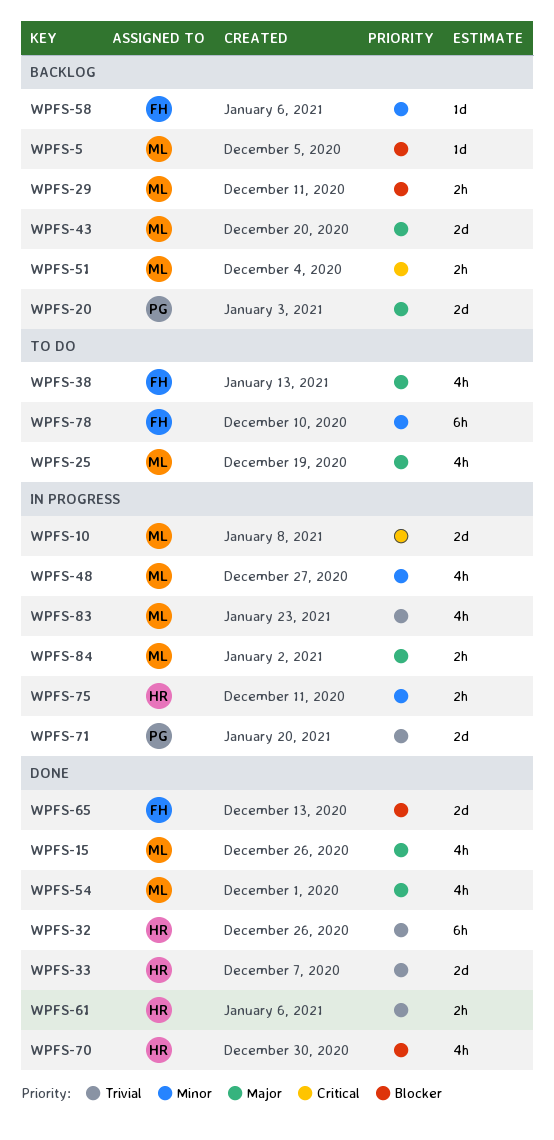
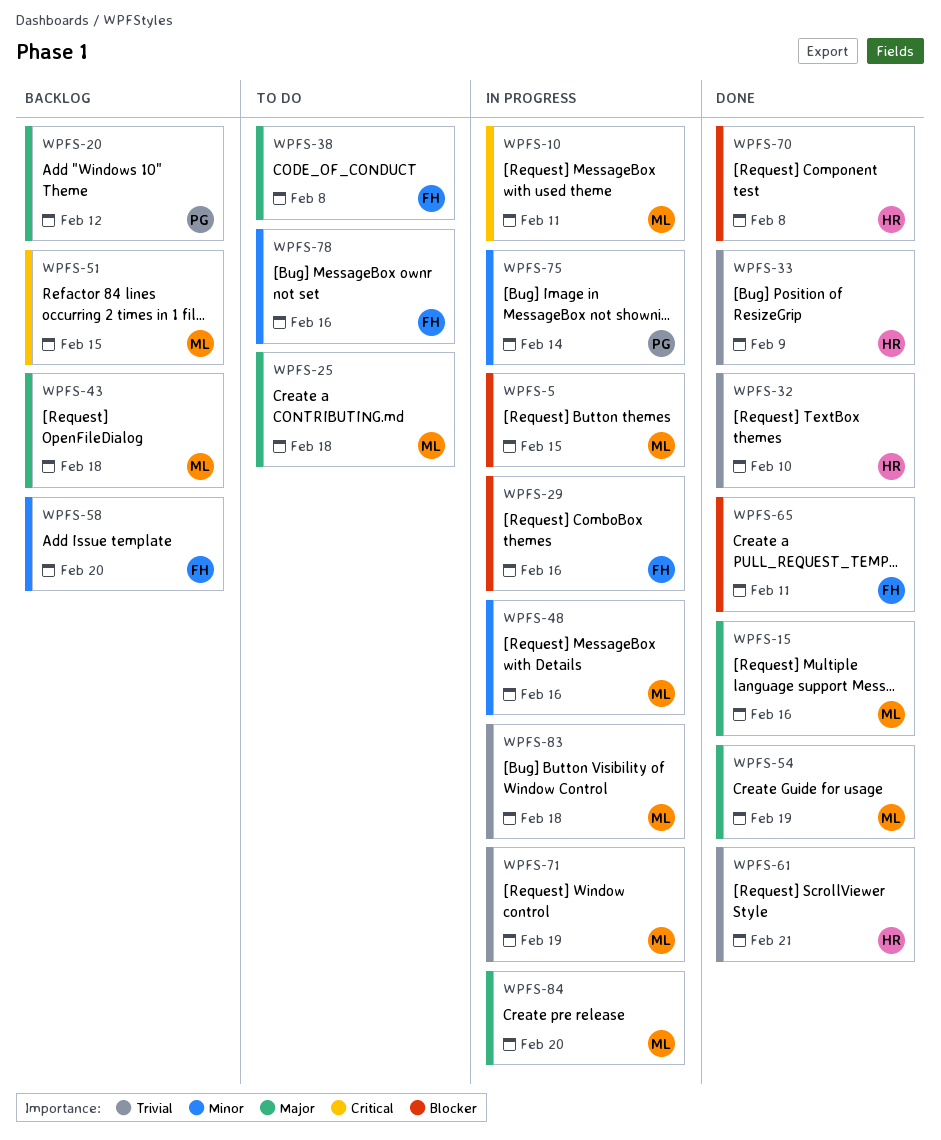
WPFS-5, status: Backlog -> In progress
WPFS-29, status: Backlog -> In progress
WPFS-29, owner: ML -> FH
WPFS-71, owner: PG -> ML
WPFS-75, owner: HR -> PG

